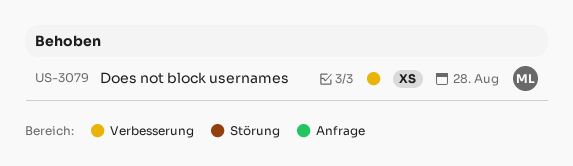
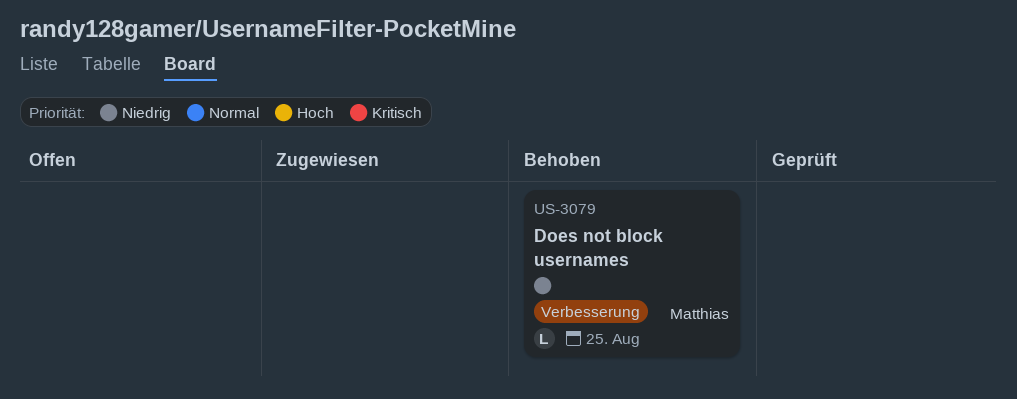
US-3079, estimate: XS -> L
US-3079, due: Aug 28 -> Aug 25

